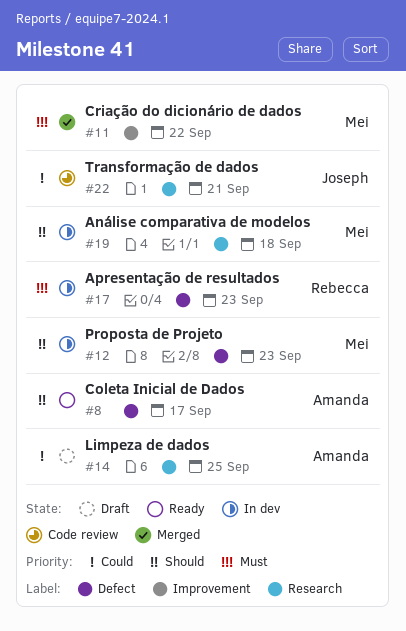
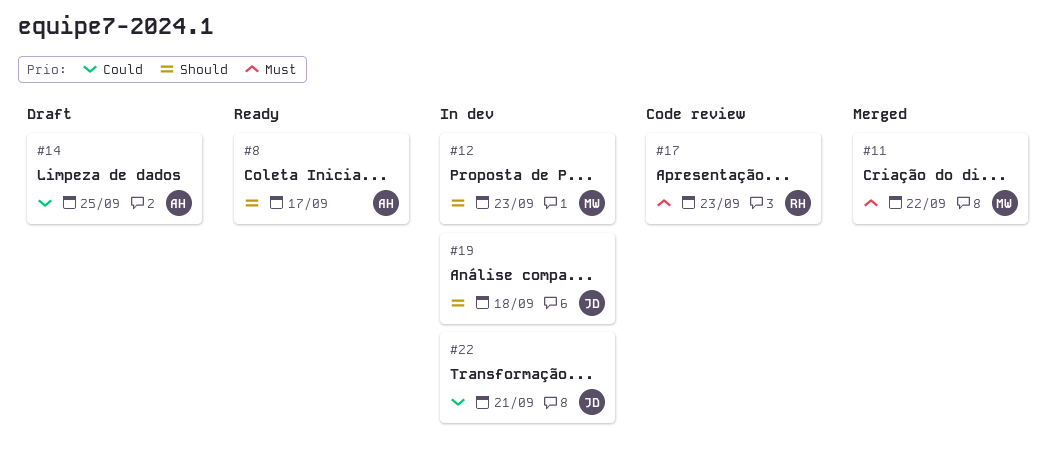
#17, status: In dev -> Code review
#19, owner: Mei -> Joseph
#22, status: Code review -> In dev

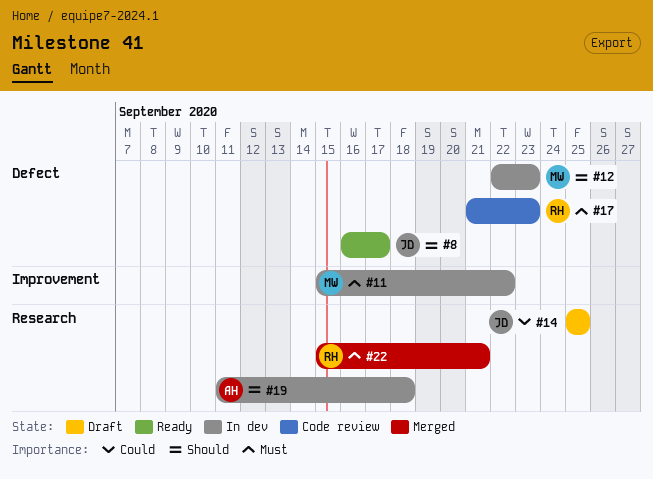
#8, owner: AH -> JD
#11, status: Merged -> In dev
#14, owner: AH -> JD
#19, owner: JD -> AH
#22, status: In dev -> Merged
#22, owner: JD -> RH
#22, priority: Could -> Must

